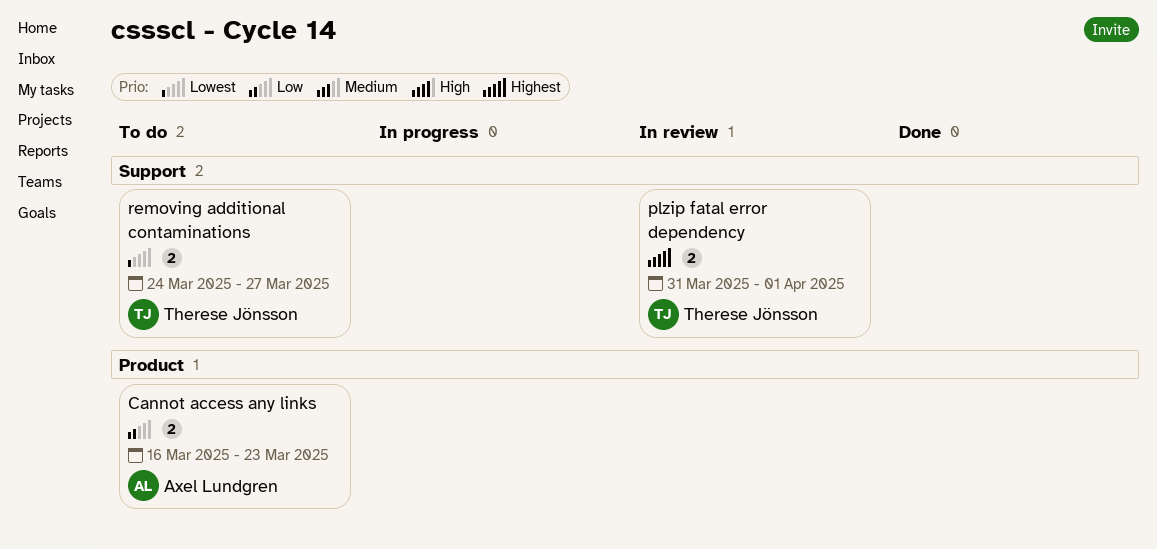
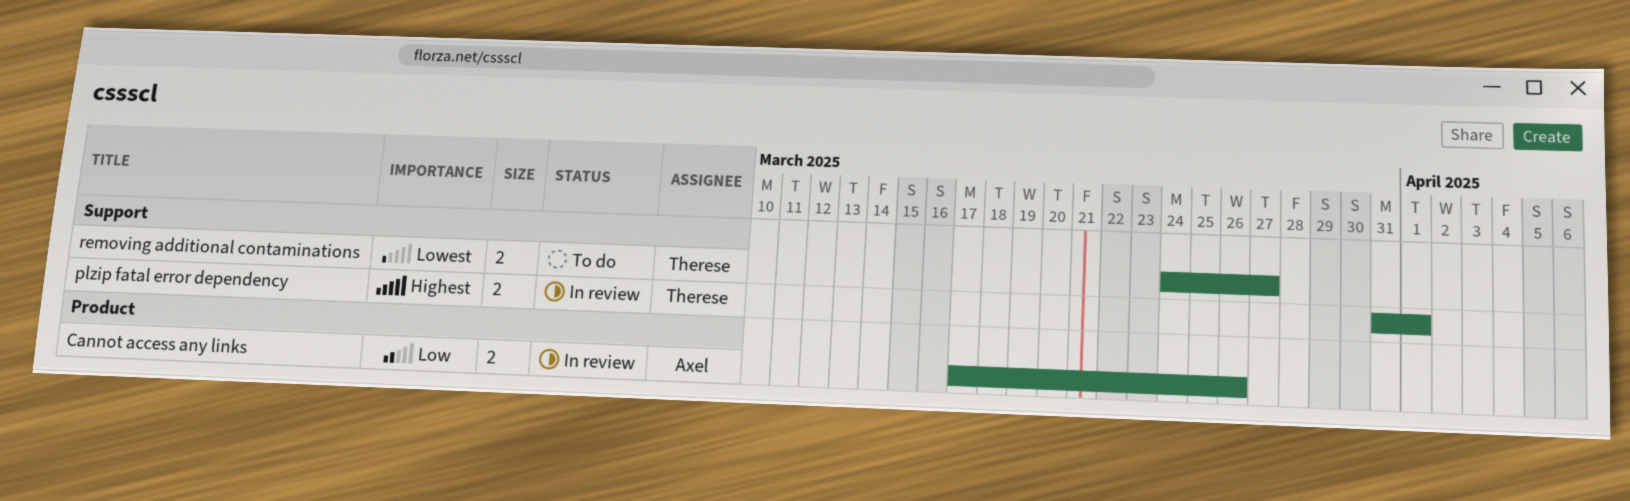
Cannot access any links, status: To do -> In review
Cannot access any links, start: Mar 16 -> Mar 17
Cannot access any links, due: Mar 23 -> Mar 26

